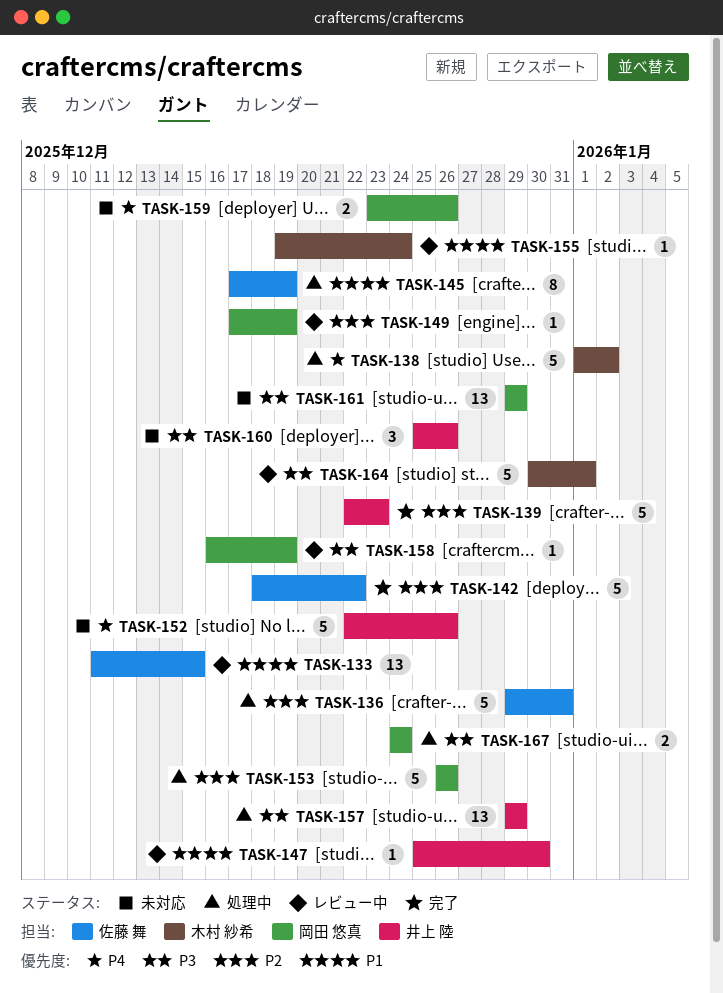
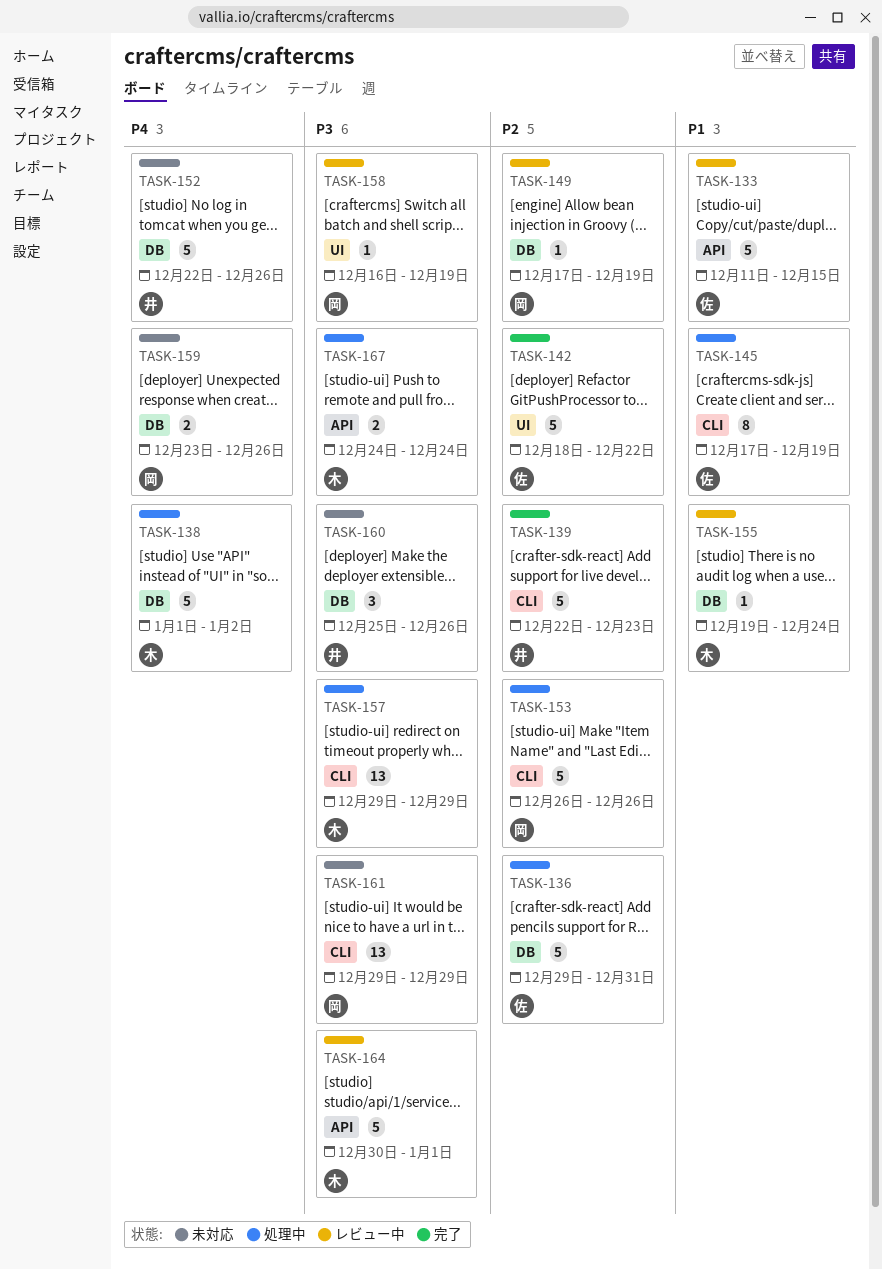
TASK-133, estimate: 13 -> 5
TASK-147: present -> none
TASK-157, owner: 井上 陸 -> 木村 紗希
TASK-167, owner: 岡田 悠真 -> 木村 紗希

